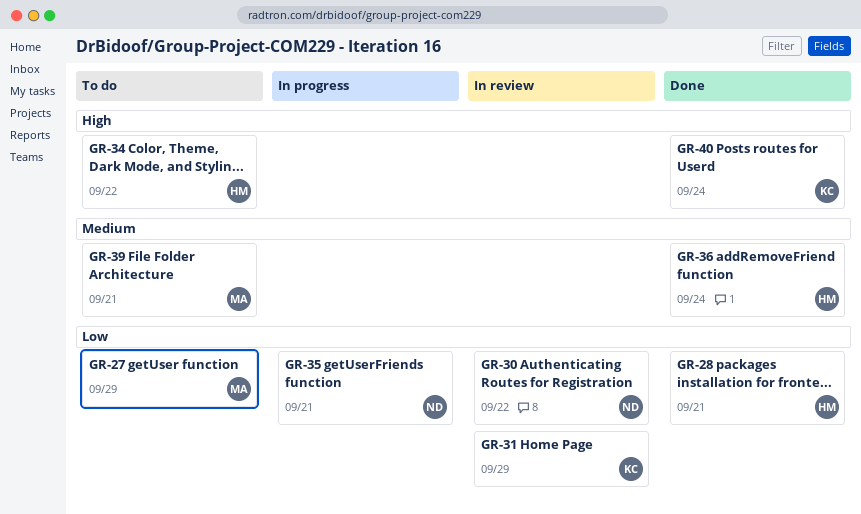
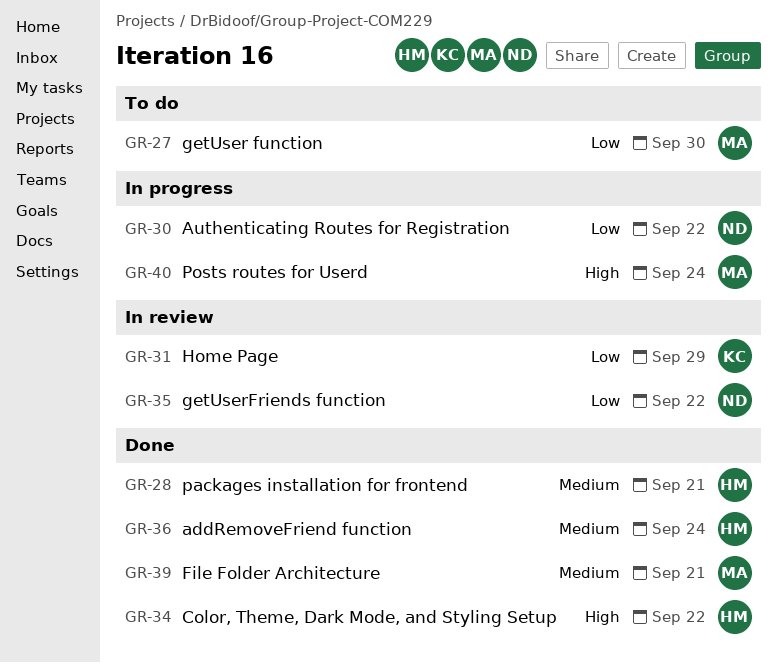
GR-27, due: Sep 29 -> Sep 30
GR-28, priority: Low -> Medium
GR-30, status: In review -> In progress
GR-34, status: To do -> Done
GR-35, status: In progress -> In review
GR-35, due: Sep 21 -> Sep 22
GR-39, status: To do -> Done
GR-40, status: Done -> In progress
GR-40, owner: KC -> MA

